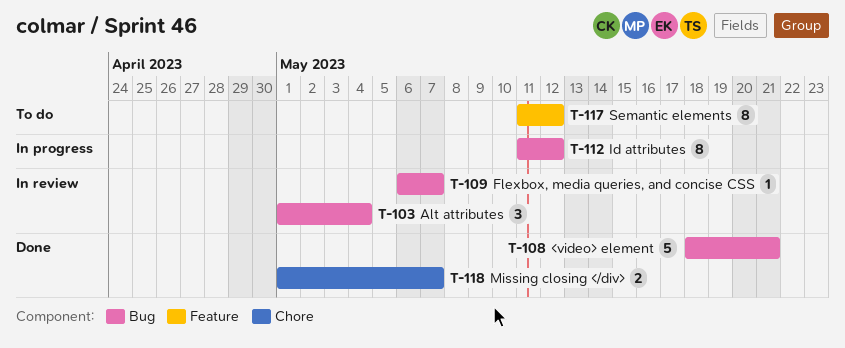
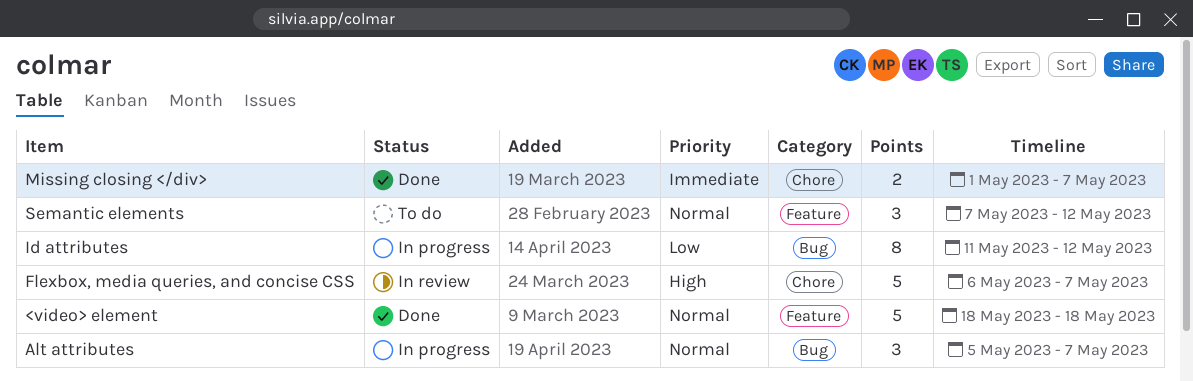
<video> element, label: Bug -> Feature
<video> element, due: May 21 -> May 18
Alt attributes, status: In review -> In progress
Alt attributes, start: May 1 -> May 5
Alt attributes, due: May 4 -> May 7
Flexbox, media queries, and concise CSS, label: Bug -> Chore
Flexbox, media queries, and concise CSS, estimate: 1 -> 5
Semantic elements, estimate: 8 -> 3
Semantic elements, start: May 11 -> May 7

